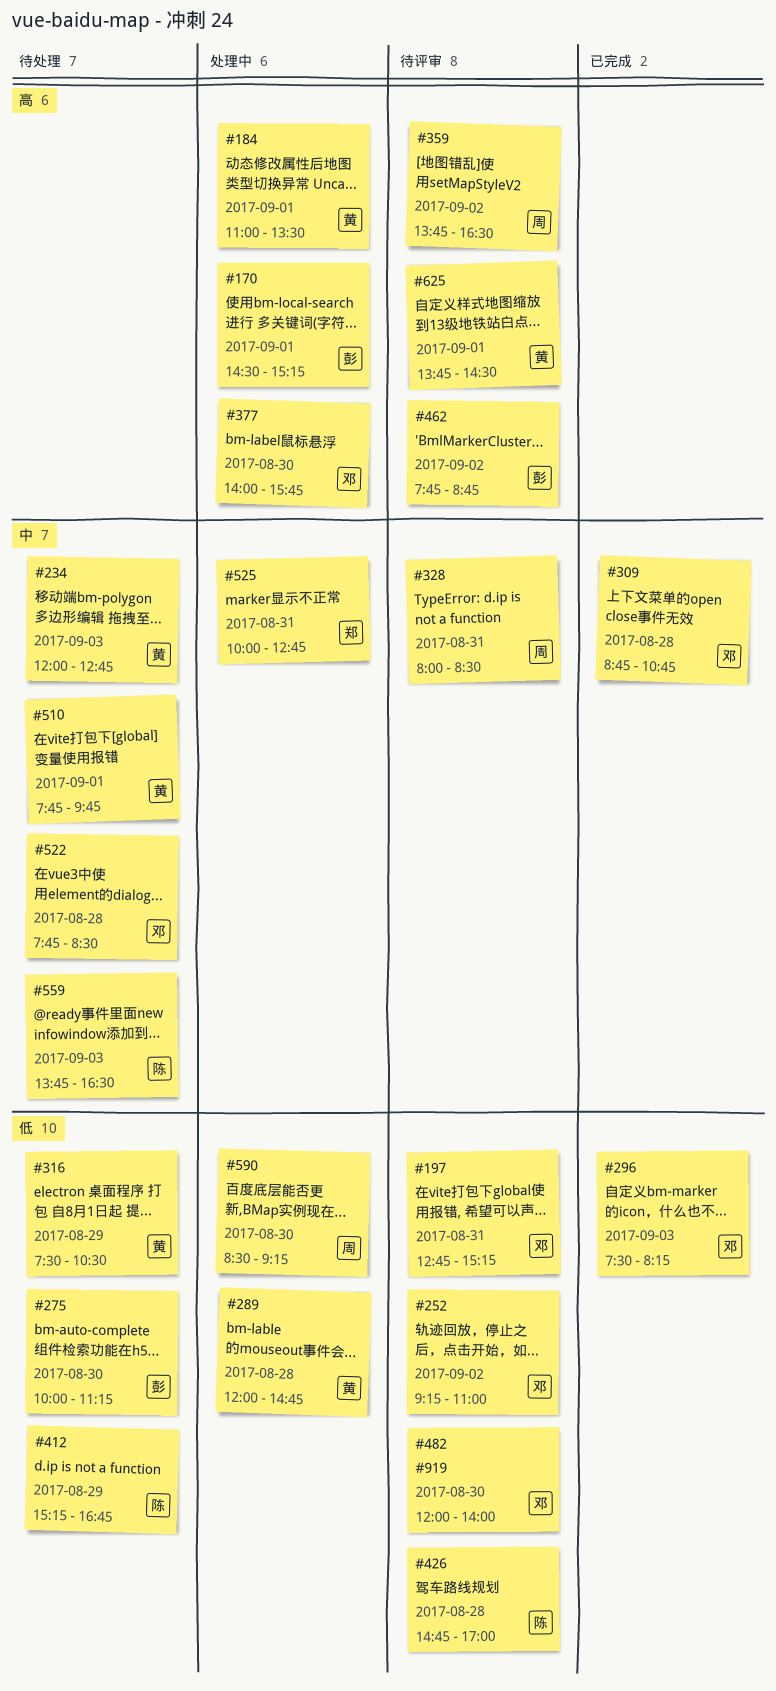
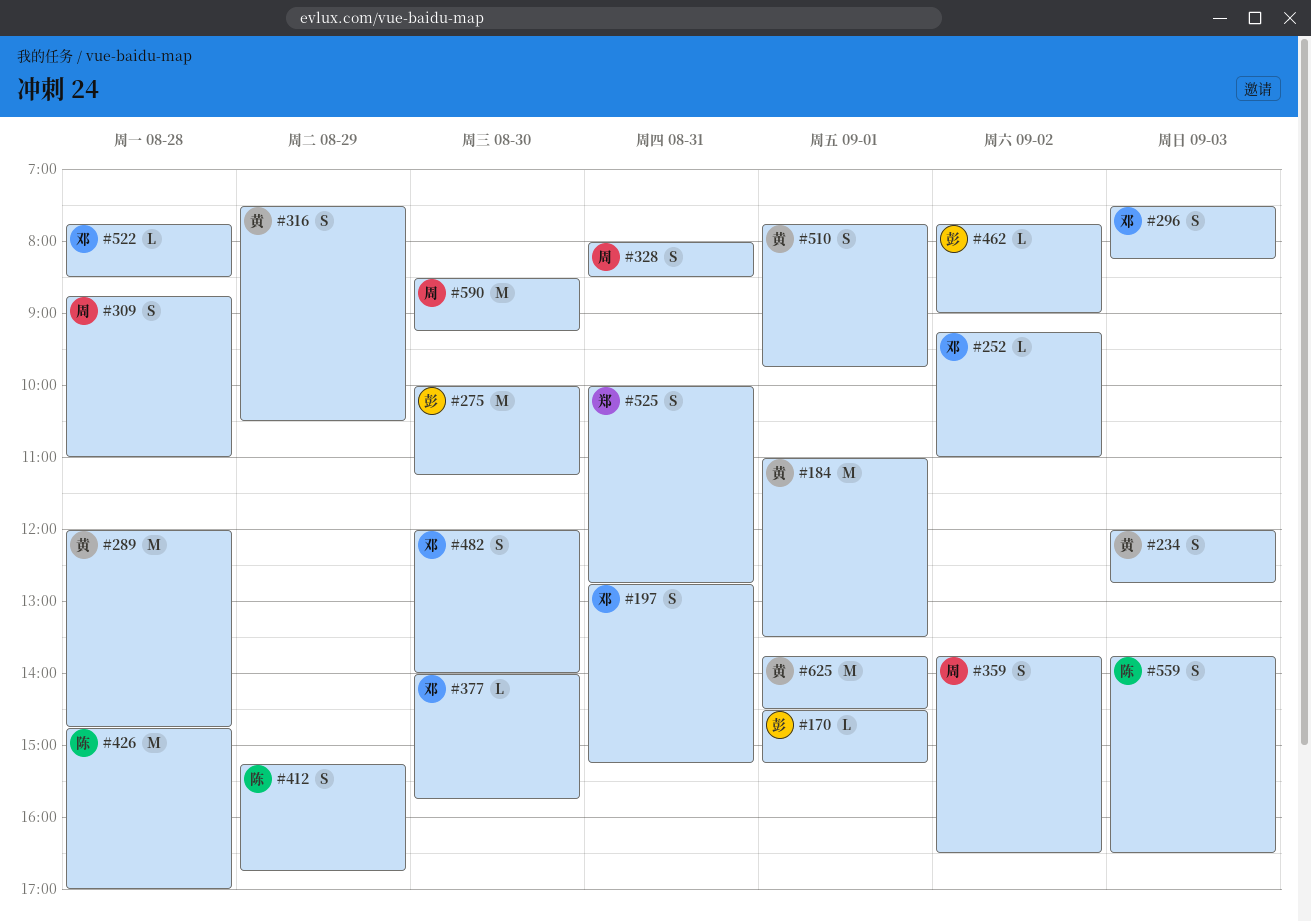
#309, owner: 邓 -> 周
#309, ends: 10:45 -> 11:00
#462, ends: 08:45 -> 09:00

